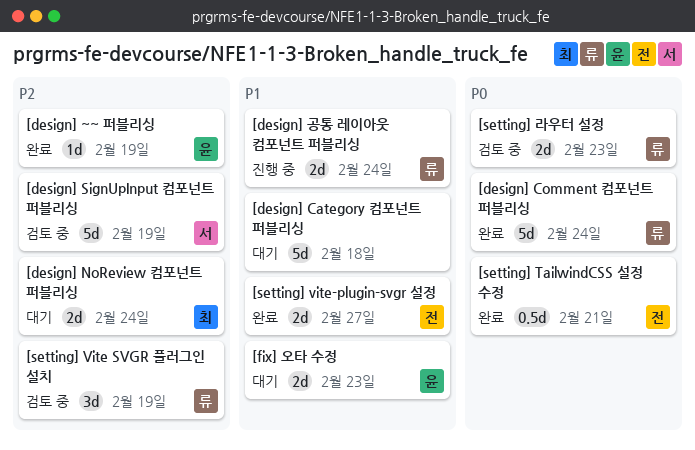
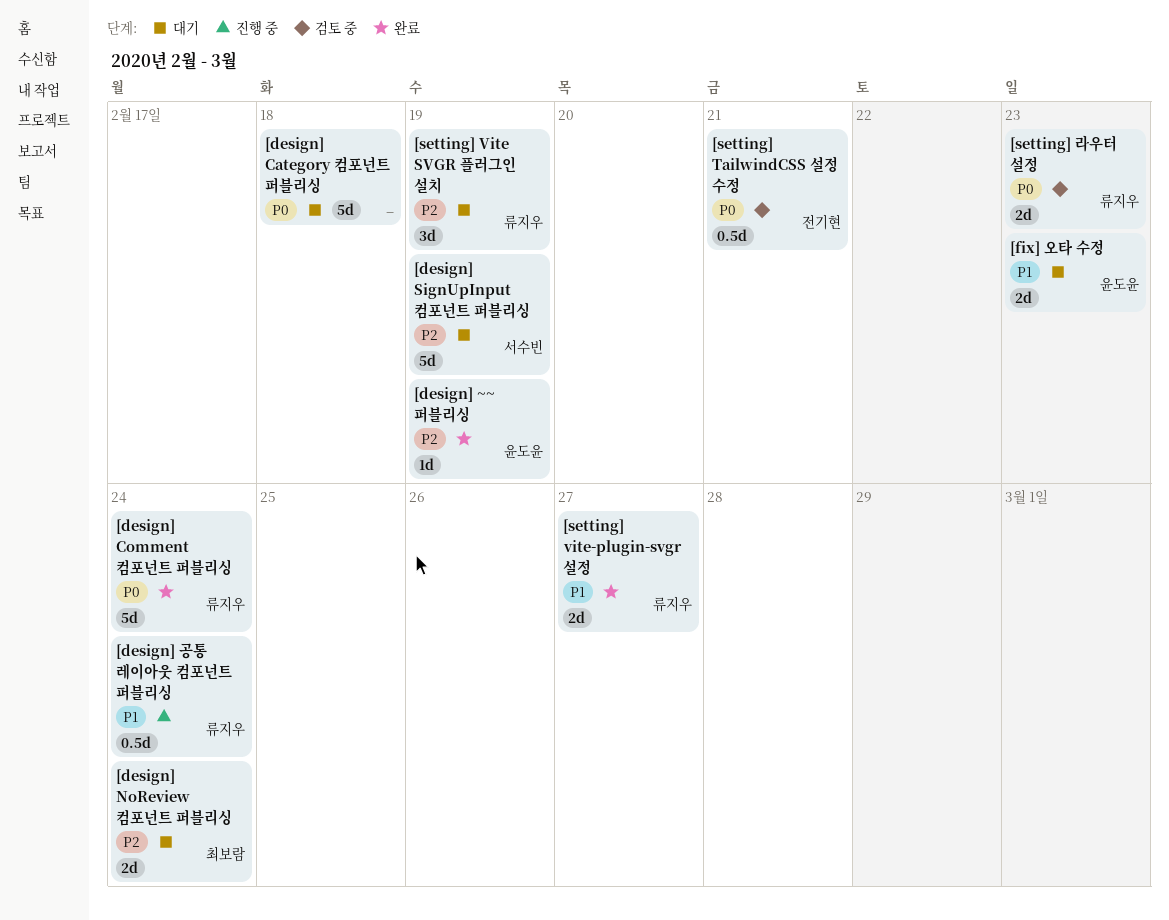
[design] Category 컴포넌트 퍼블리싱, priority: P1 -> P0
[design] SignUpInput 컴포넌트 퍼블리싱, status: 검토 중 -> 대기
[design] 공통 레이아웃 컴포넌트 퍼블리싱, estimate: 2d -> 0.5d
[setting] TailwindCSS 설정 수정, status: 완료 -> 검토 중
[setting] Vite SVGR 플러그인 설치, status: 검토 중 -> 대기
[setting] vite-plugin-svgr 설정, owner: 전기현 -> 류지우

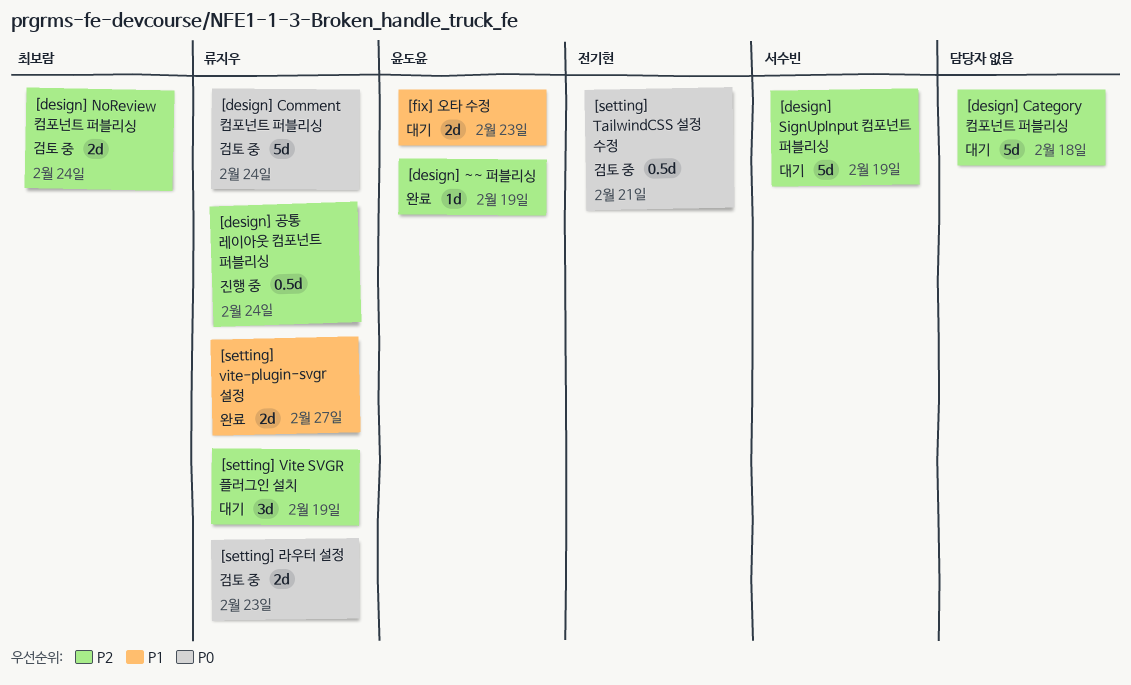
[design] Category 컴포넌트 퍼블리싱, priority: P0 -> P2
[design] Comment 컴포넌트 퍼블리싱, status: 완료 -> 검토 중
[design] NoReview 컴포넌트 퍼블리싱, status: 대기 -> 검토 중
[design] 공통 레이아웃 컴포넌트 퍼블리싱, priority: P1 -> P2

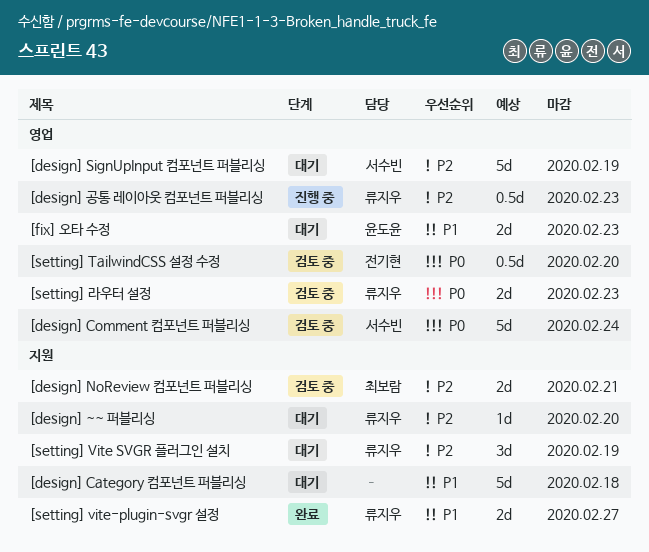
[design] Category 컴포넌트 퍼블리싱, priority: P2 -> P1
[design] Comment 컴포넌트 퍼블리싱, owner: 류지우 -> 서수빈
[design] NoReview 컴포넌트 퍼블리싱, due: Feb 24 -> Feb 21
[design] ~~ 퍼블리싱, status: 완료 -> 대기
[design] ~~ 퍼블리싱, owner: 윤도윤 -> 류지우
[design] ~~ 퍼블리싱, due: Feb 19 -> Feb 20
[design] 공통 레이아웃 컴포넌트 퍼블리싱, due: Feb 24 -> Feb 23
[setting] TailwindCSS 설정 수정, due: Feb 21 -> Feb 20

